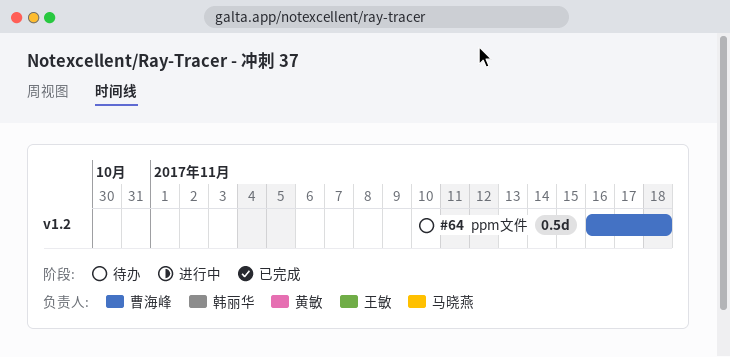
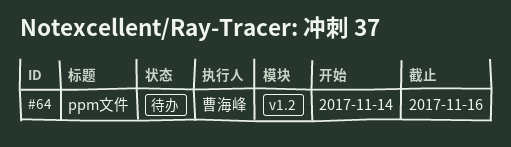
#64, start: Nov 16 -> Nov 14
#64, due: Nov 18 -> Nov 16

